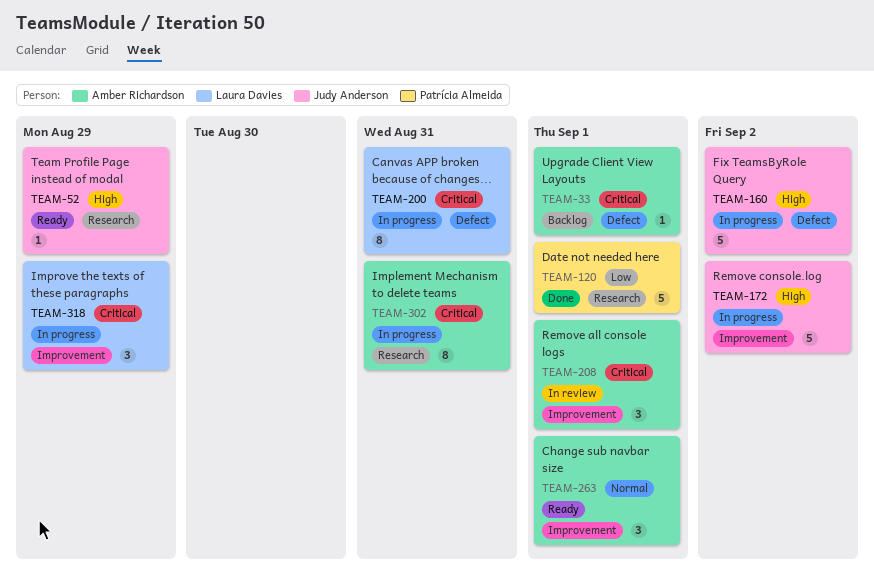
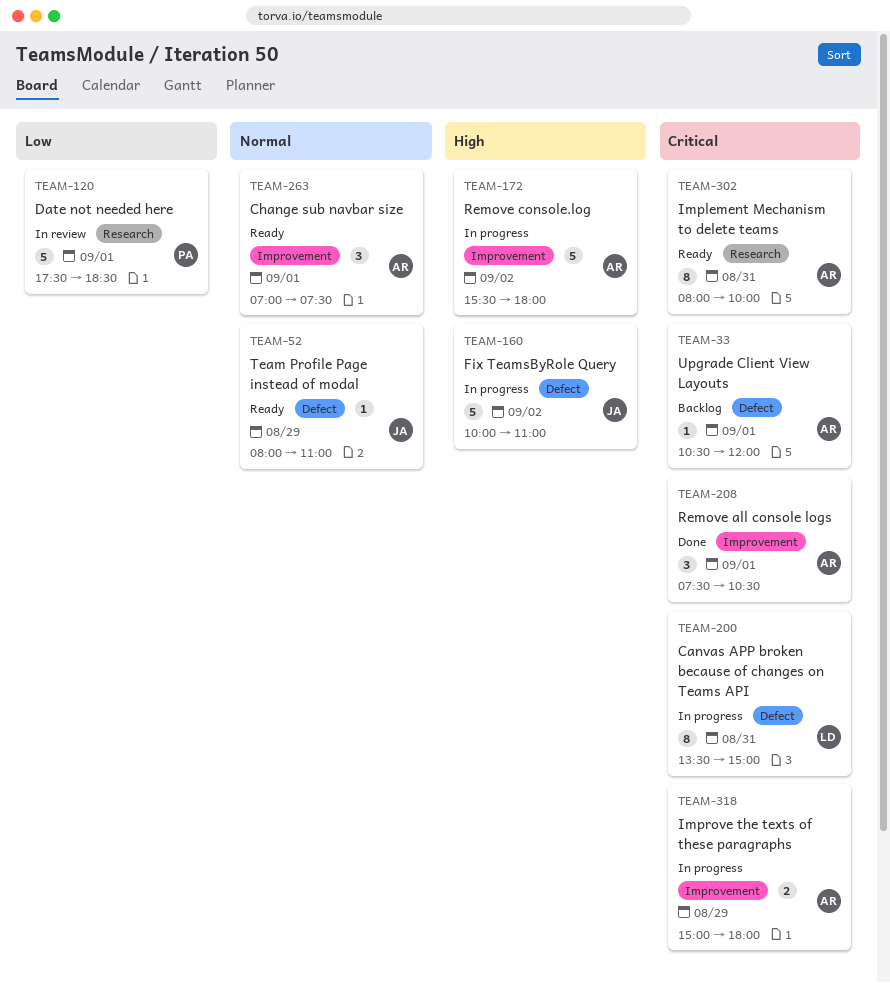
TEAM-52, priority: High -> Normal
TEAM-52, label: Research -> Defect
TEAM-120, status: Done -> In review
TEAM-172, owner: Judy Anderson -> Amber Richardson
TEAM-208, status: In review -> Done
TEAM-302, status: In progress -> Ready
TEAM-318, owner: Laura Davies -> Amber Richardson
TEAM-318, estimate: 3 -> 2

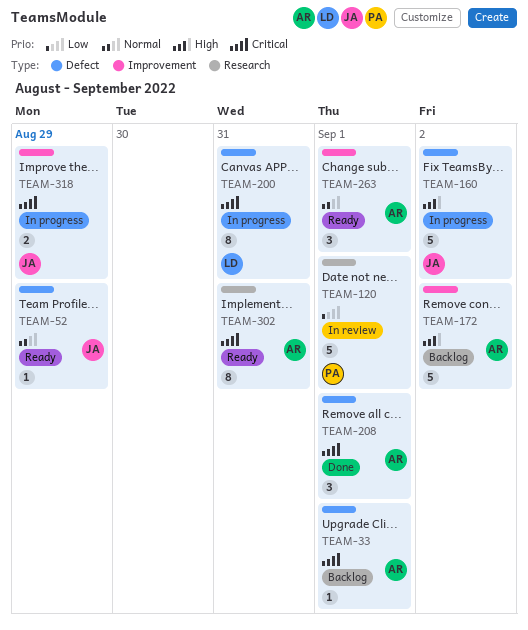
TEAM-172, status: In progress -> Backlog
TEAM-208, label: Improvement -> Defect
TEAM-318, owner: AR -> JA

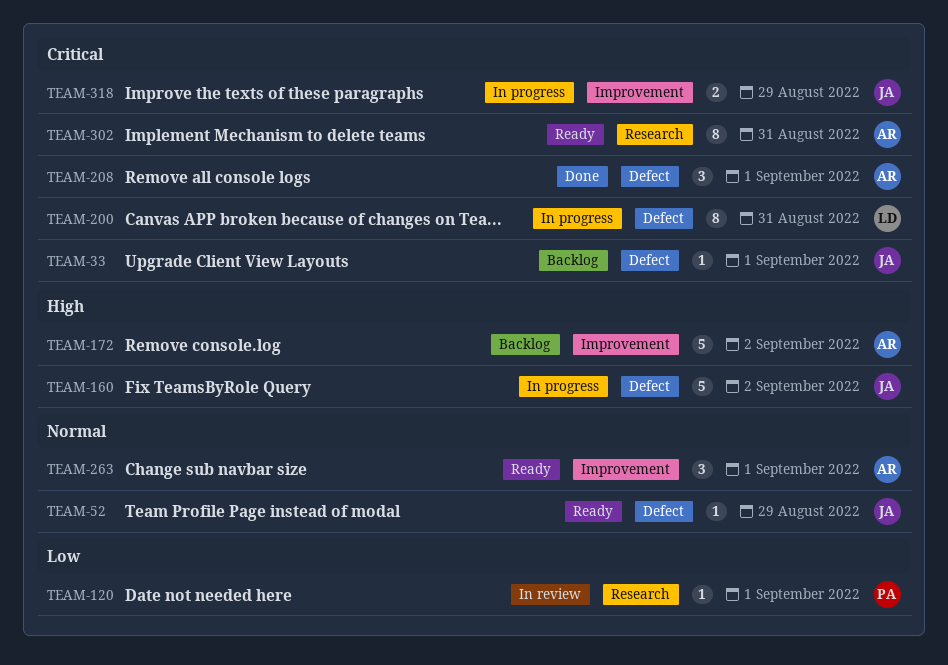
TEAM-33, owner: AR -> JA
TEAM-120, estimate: 5 -> 1

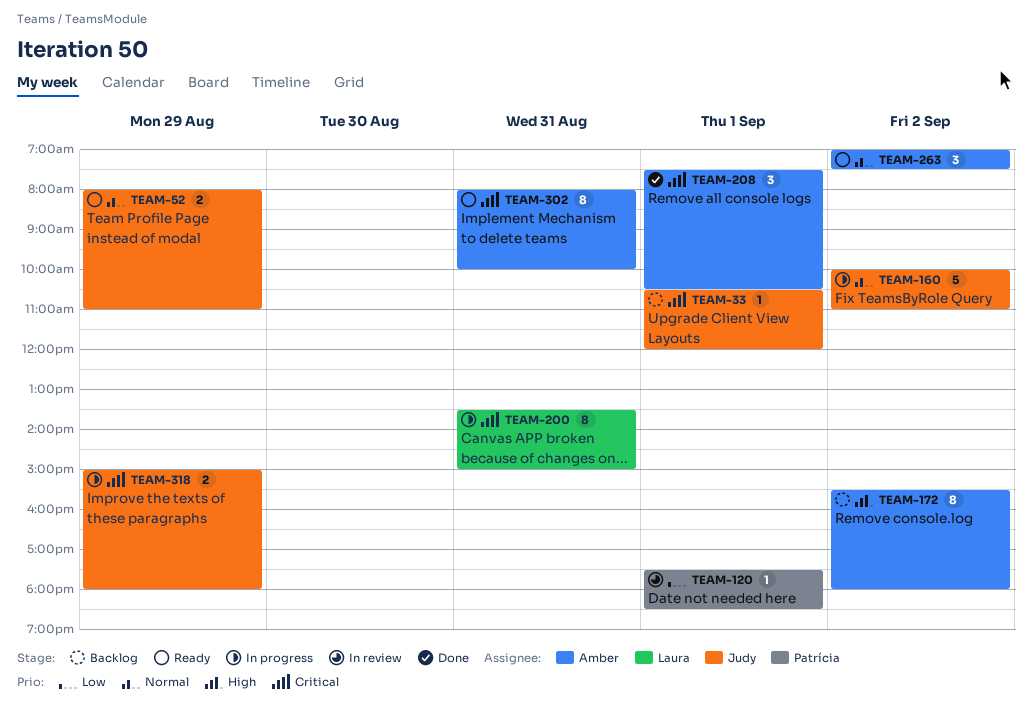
TEAM-52, estimate: 1 -> 2
TEAM-160, priority: High -> Normal
TEAM-172, estimate: 5 -> 8
TEAM-263, day: Sep 1 -> Sep 2

